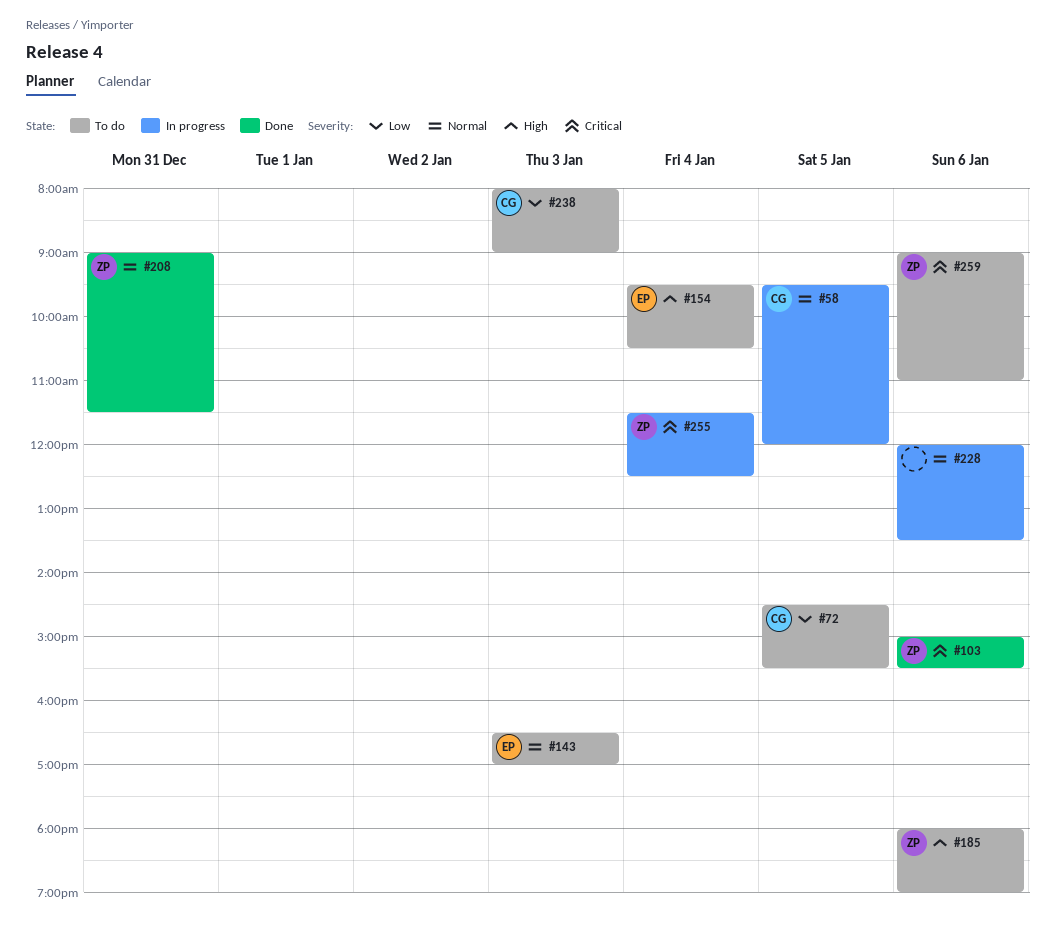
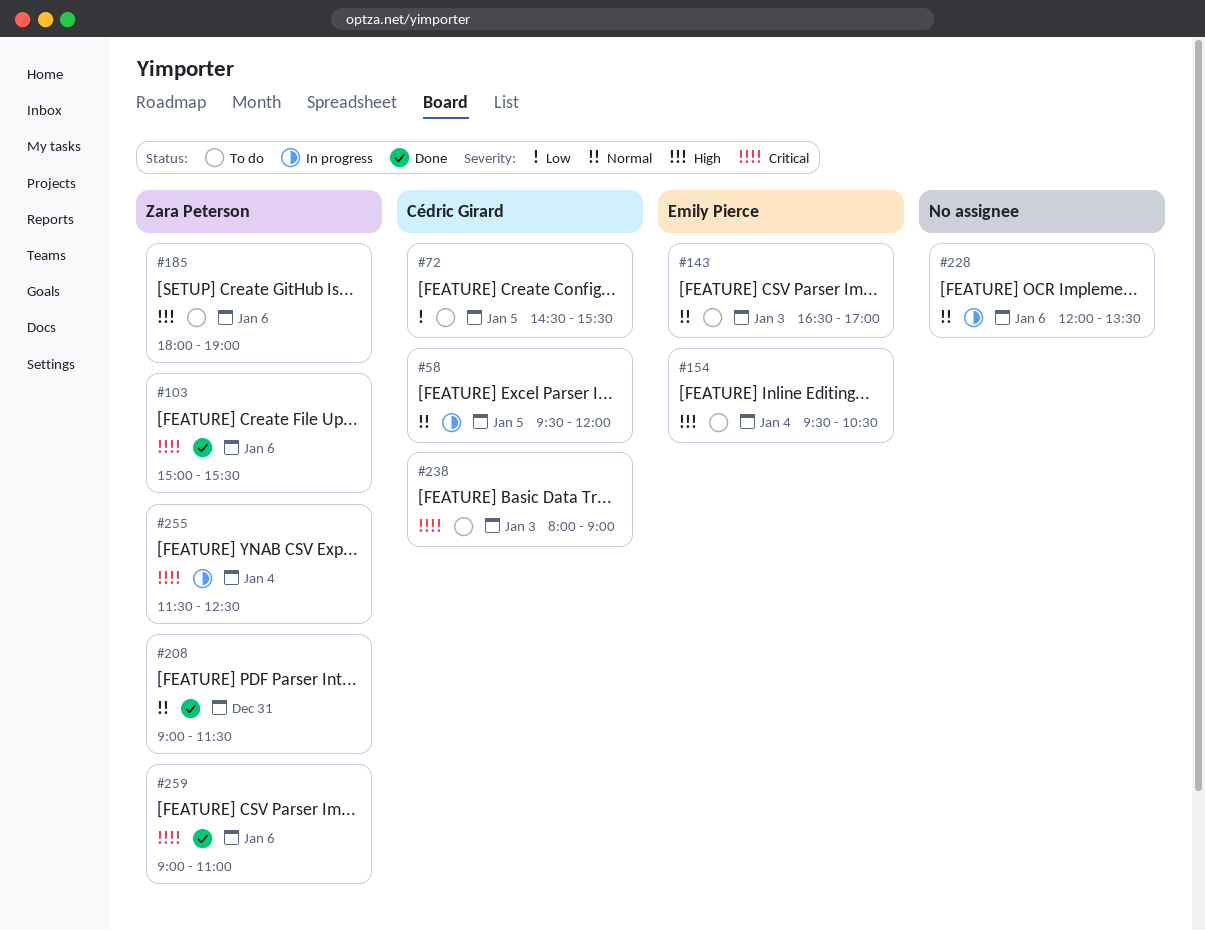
#238, priority: Low -> Critical
#259, status: To do -> Done

